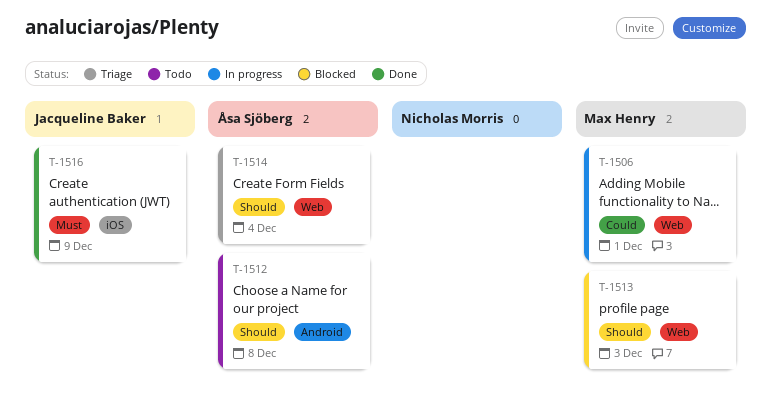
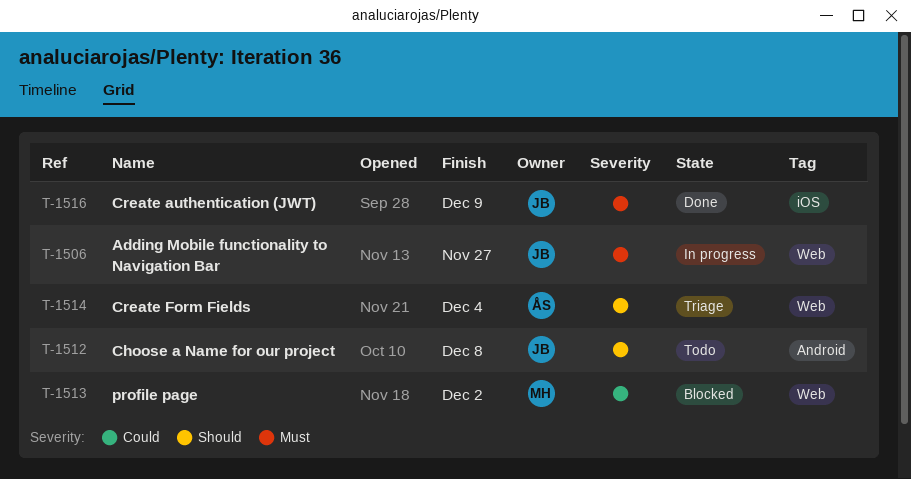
T-1506, owner: Max Henry -> Jacqueline Baker
T-1506, priority: Could -> Must
T-1506, due: Dec 1 -> Nov 27
T-1512, owner: Åsa Sjöberg -> Jacqueline Baker
T-1513, priority: Should -> Could
T-1513, due: Dec 3 -> Dec 2

